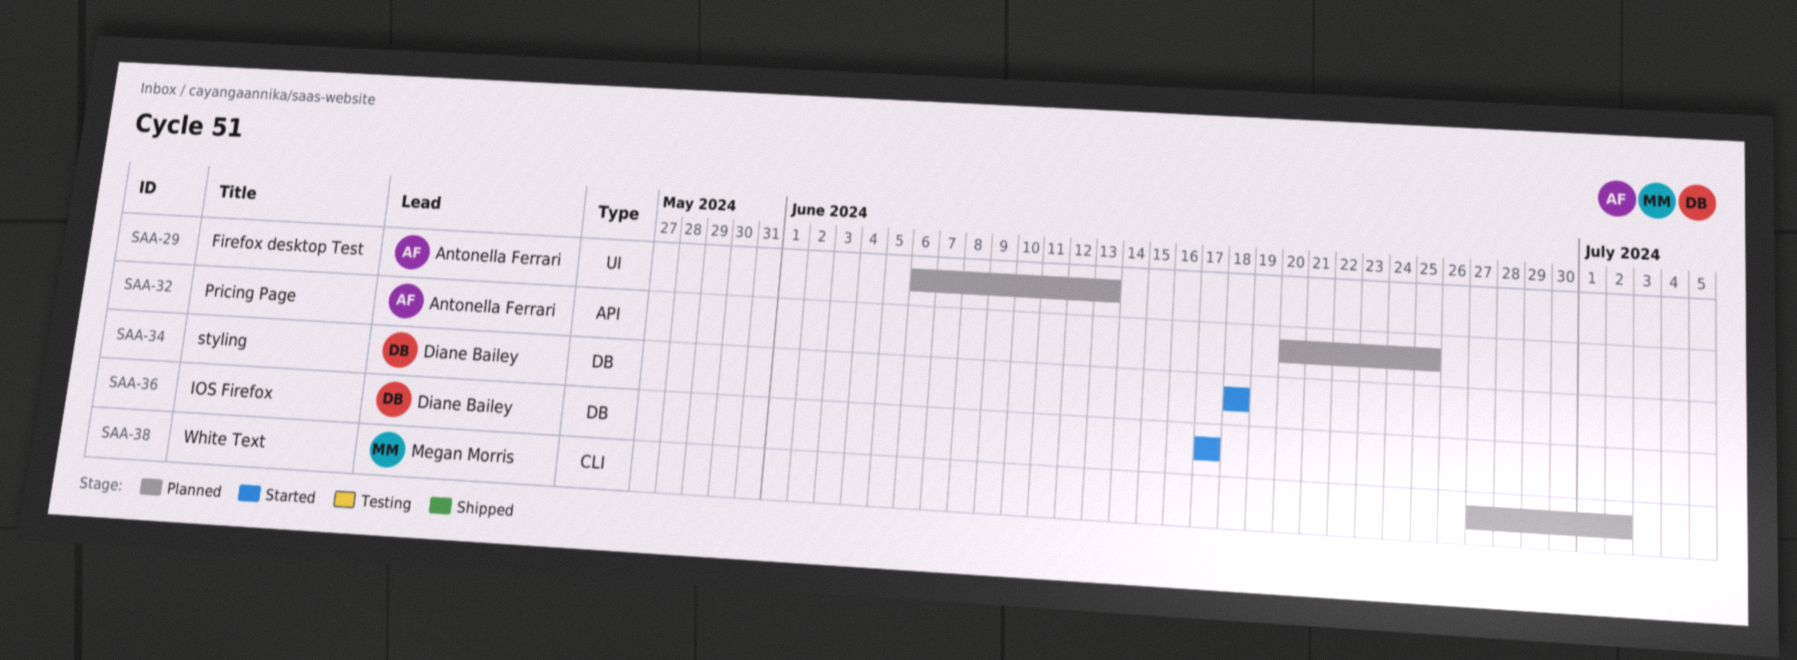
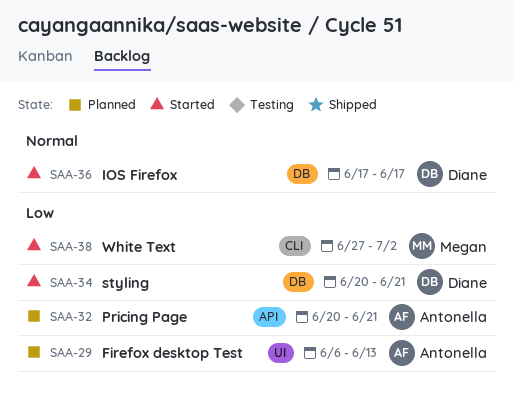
SAA-32, due: Jun 25 -> Jun 21
SAA-34, start: Jun 18 -> Jun 20
SAA-34, due: Jun 18 -> Jun 21
SAA-38, status: Planned -> Started

